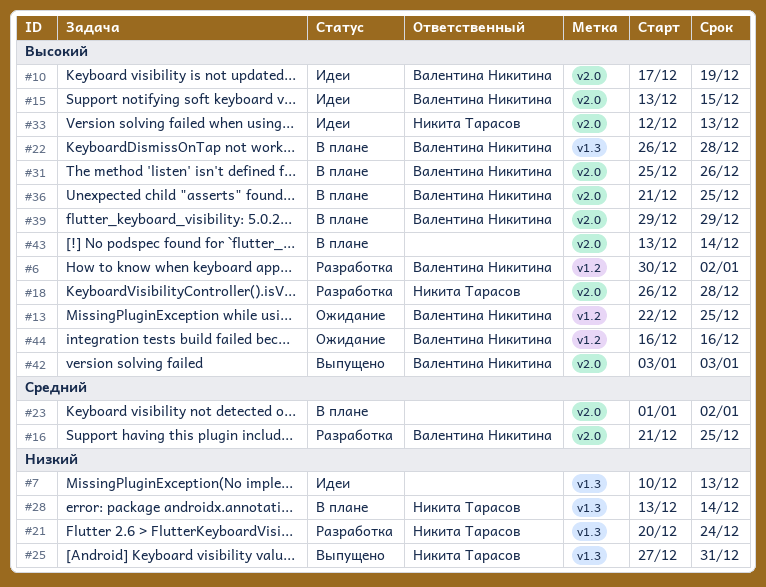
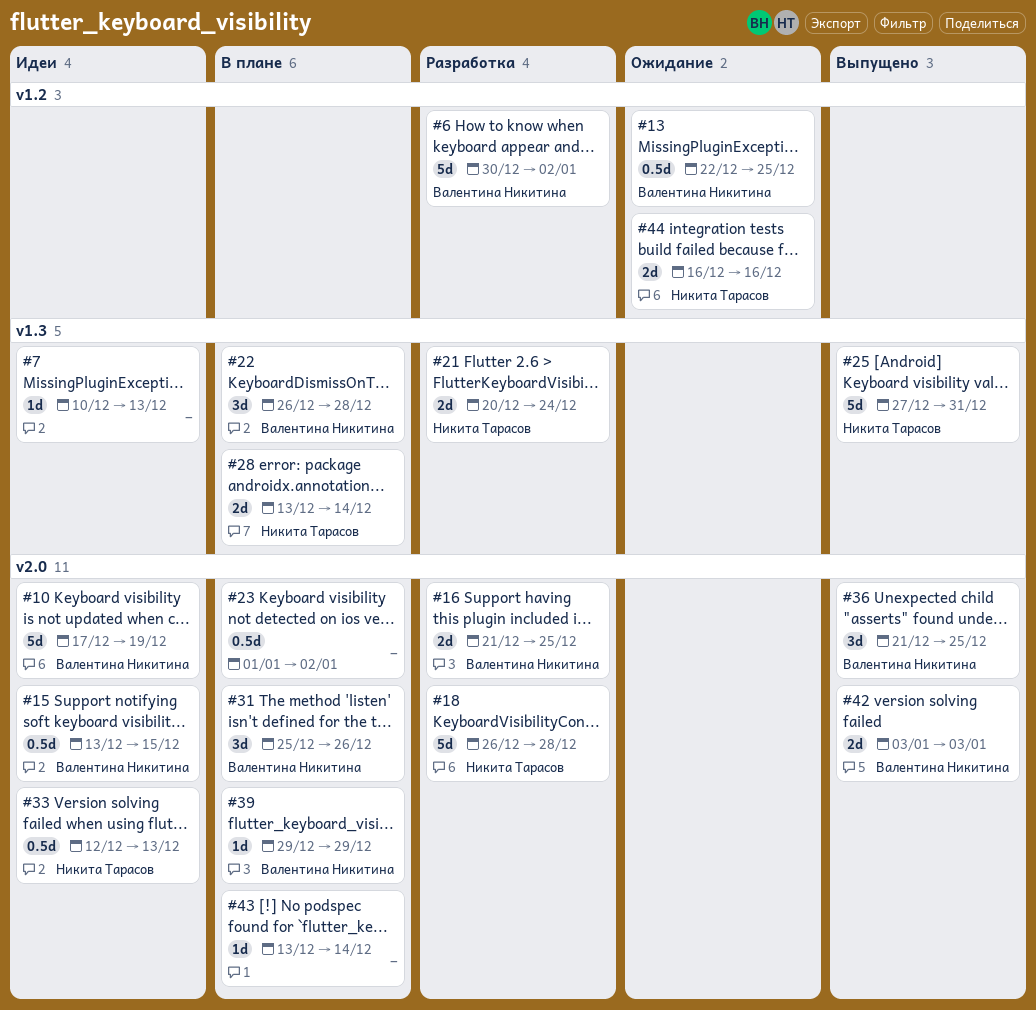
#36, status: В плане -> Выпущено
#44, owner: Валентина Никитина -> Никита Тарасов

